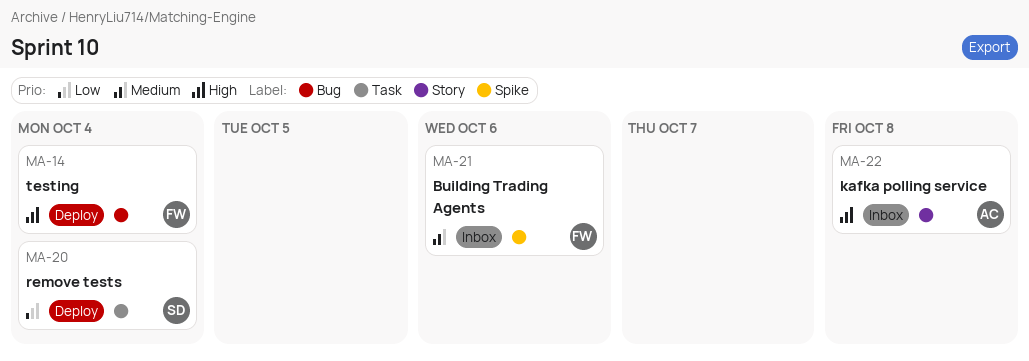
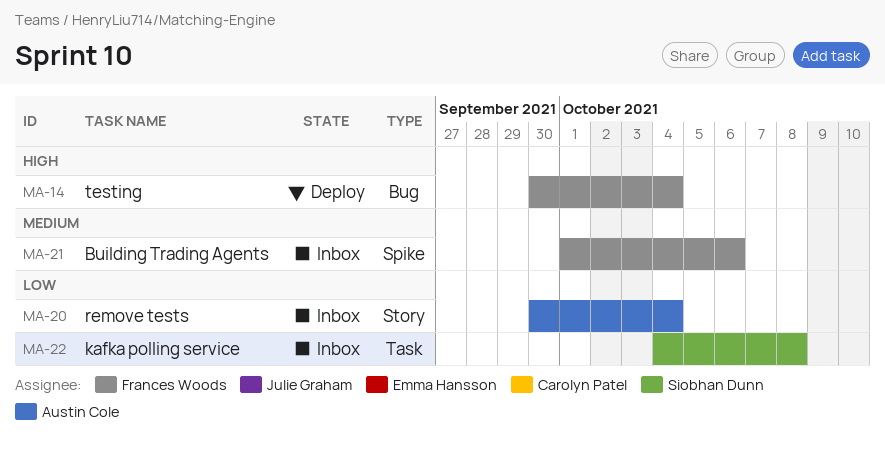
MA-20, status: Deploy -> Inbox
MA-20, owner: Siobhan Dunn -> Austin Cole
MA-20, label: Task -> Story
MA-22, owner: Austin Cole -> Siobhan Dunn
MA-22, priority: High -> Low
MA-22, label: Story -> Task

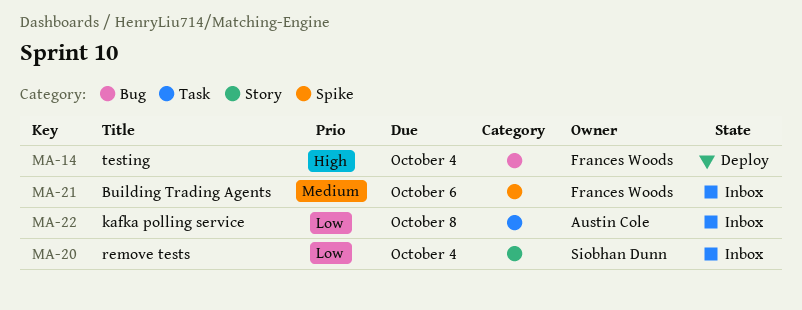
MA-20, owner: Austin Cole -> Siobhan Dunn
MA-22, owner: Siobhan Dunn -> Austin Cole

